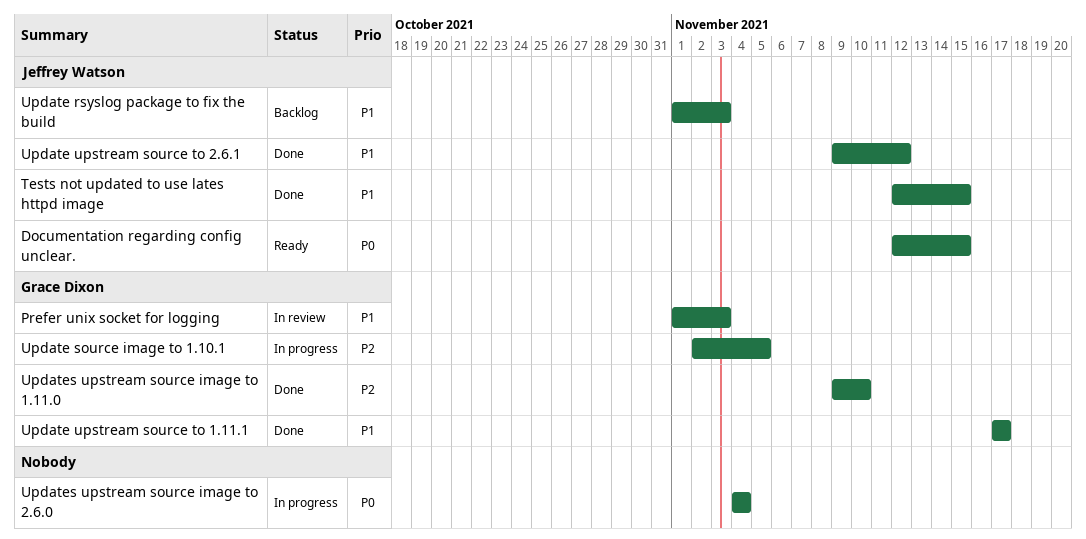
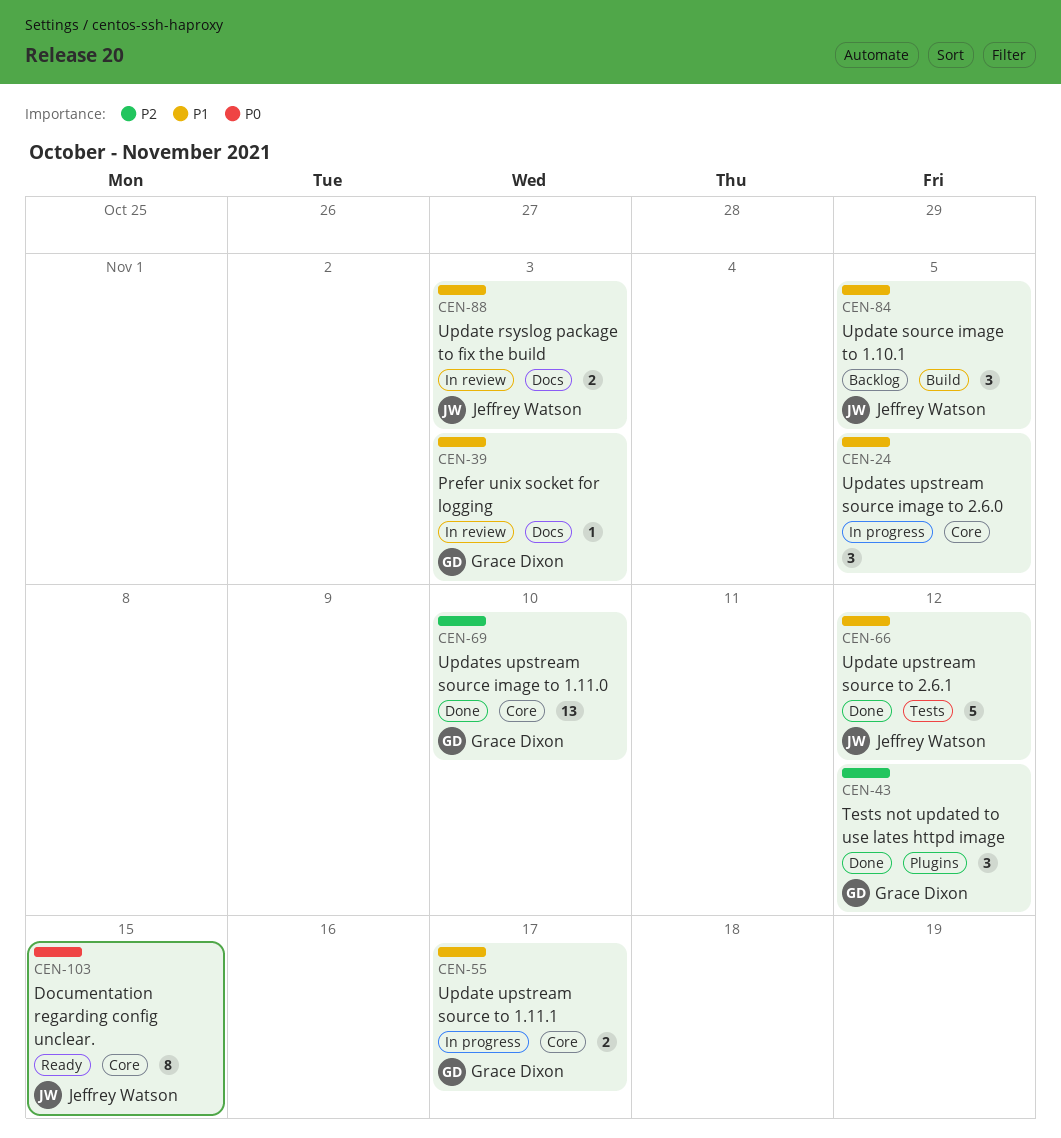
Tests not updated to use lates httpd image, owner: Jeffrey Watson -> Grace Dixon
Tests not updated to use lates httpd image, priority: P1 -> P2
Tests not updated to use lates httpd image, due: Nov 15 -> Nov 12
Update rsyslog package to fix the build, status: Backlog -> In review
Update source image to 1.10.1, status: In progress -> Backlog
Update source image to 1.10.1, owner: Grace Dixon -> Jeffrey Watson
Update source image to 1.10.1, priority: P2 -> P1
Update upstream source to 1.11.1, status: Done -> In progress
Updates upstream source image to 2.6.0, priority: P0 -> P1
Updates upstream source image to 2.6.0, due: Nov 4 -> Nov 5

